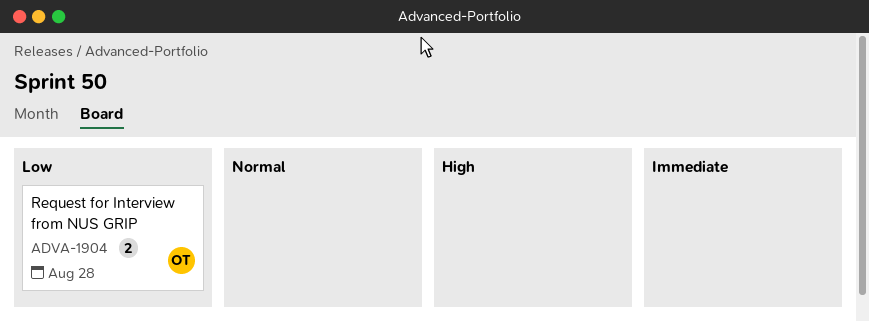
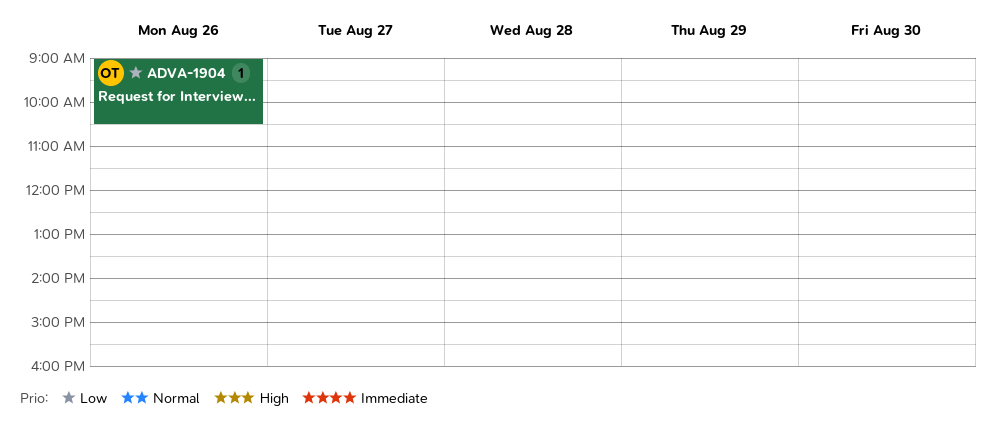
ADVA-1904, estimate: 2 -> 1
ADVA-1904, day: Aug 28 -> Aug 26

